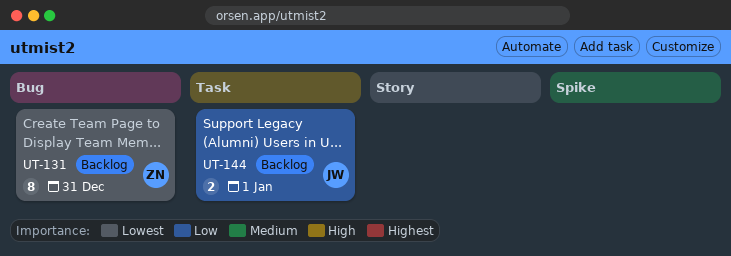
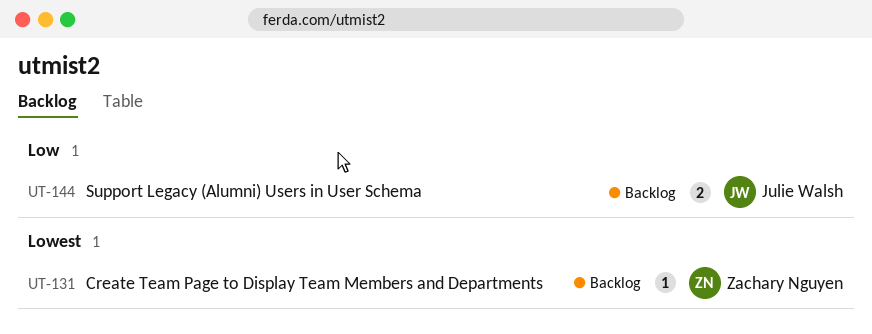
UT-131, estimate: 8 -> 1

